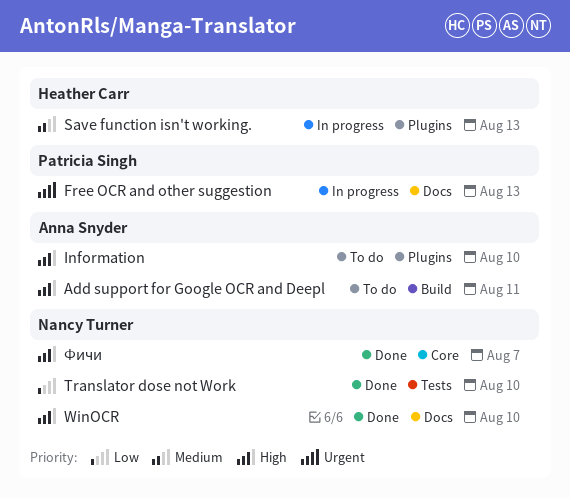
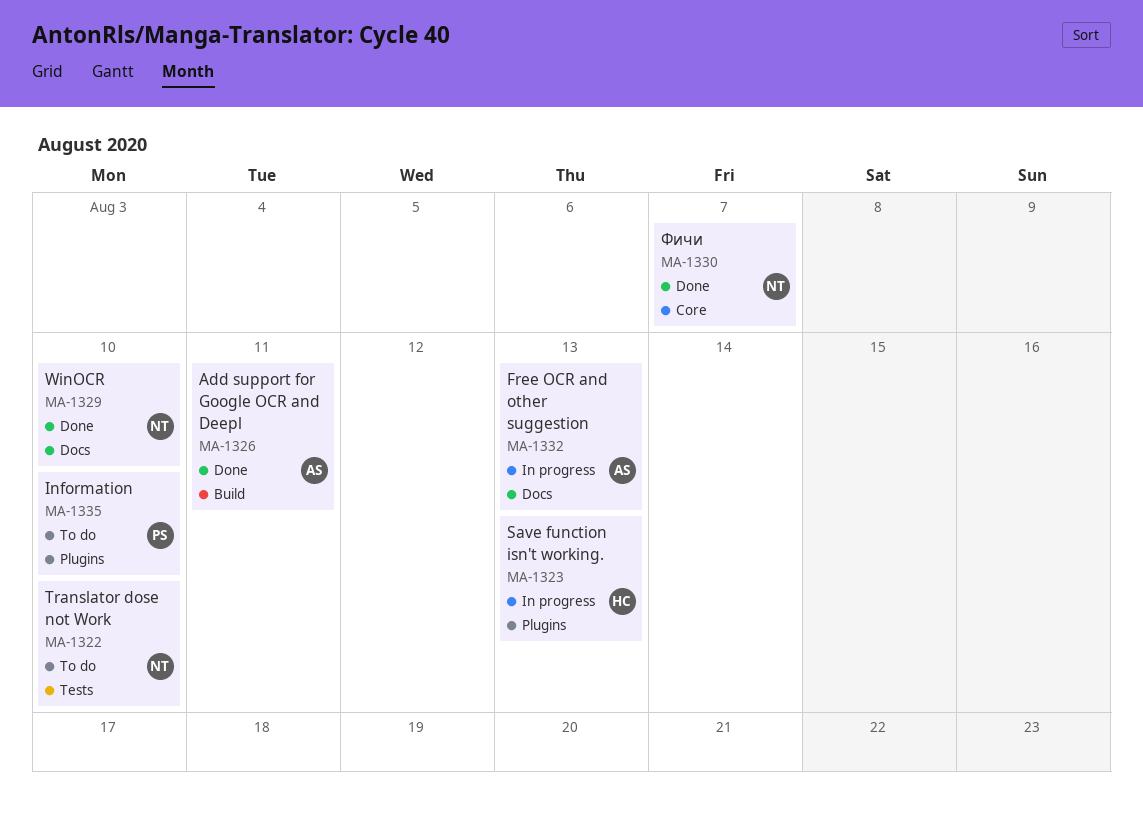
Add support for Google OCR and Deepl, status: To do -> Done
Free OCR and other suggestion, owner: Patricia Singh -> Anna Snyder
Information, owner: Anna Snyder -> Patricia Singh
Translator dose not Work, status: Done -> To do

